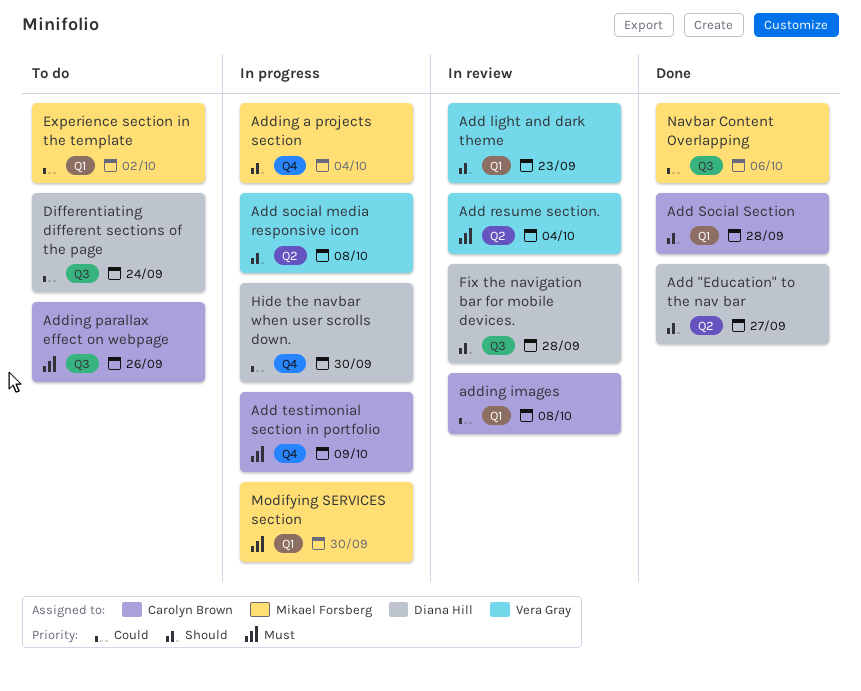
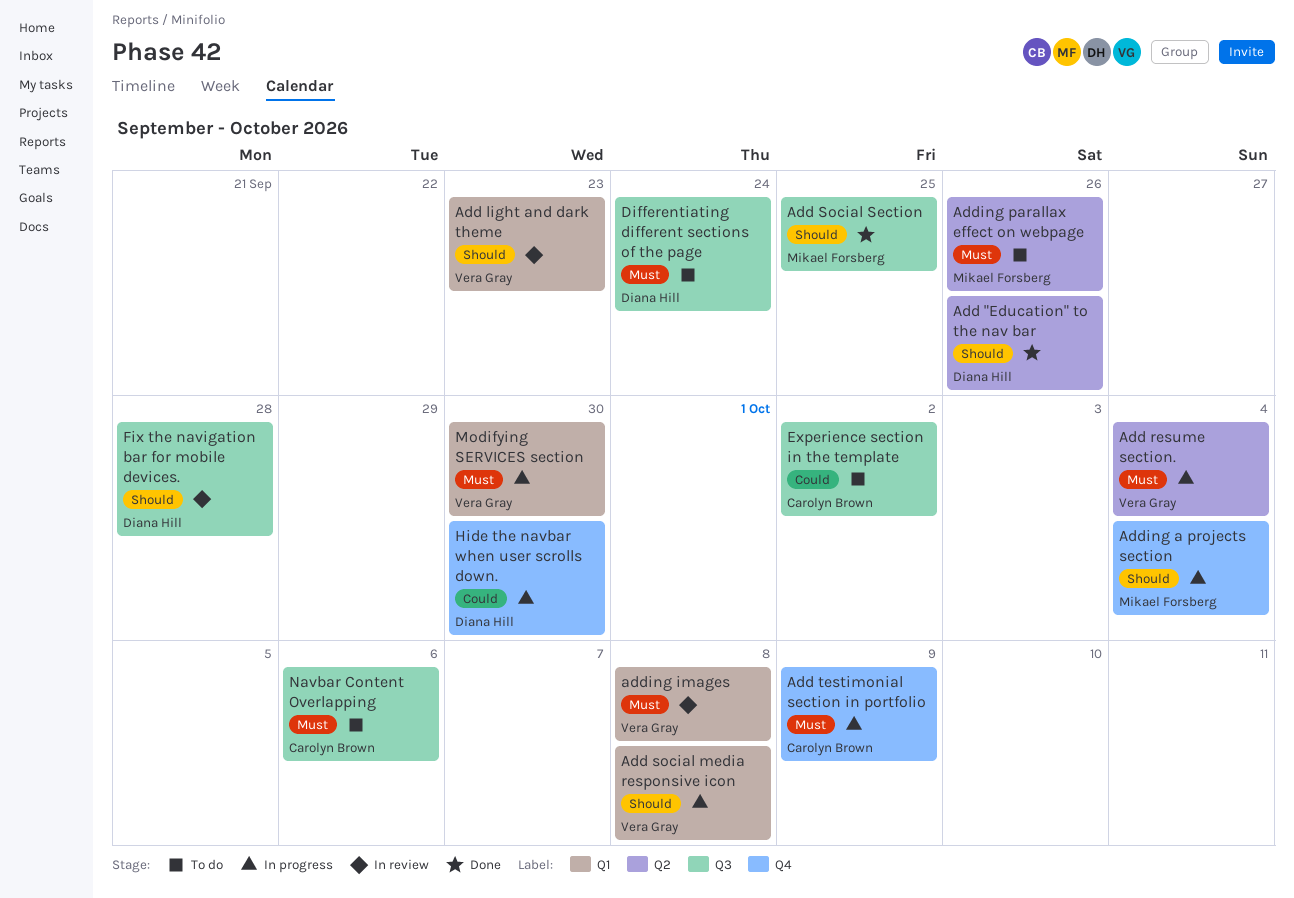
Add "Education" to the nav bar, due: Sep 27 -> Sep 26
Add resume section., status: In review -> In progress
Add social media responsive icon, label: Q2 -> Q1
Add Social Section, owner: Carolyn Brown -> Mikael Forsberg
Add Social Section, label: Q1 -> Q3
Add Social Section, due: Sep 28 -> Sep 25
adding images, owner: Carolyn Brown -> Vera Gray
adding images, priority: Could -> Must
Adding parallax effect on webpage, owner: Carolyn Brown -> Mikael Forsberg
Adding parallax effect on webpage, label: Q3 -> Q2
Differentiating different sections of the page, priority: Could -> Must
Experience section in the template, owner: Mikael Forsberg -> Carolyn Brown
Experience section in the template, label: Q1 -> Q3
Modifying SERVICES section, owner: Mikael Forsberg -> Vera Gray
Navbar Content Overlapping, status: Done -> To do
Navbar Content Overlapping, owner: Mikael Forsberg -> Carolyn Brown
Navbar Content Overlapping, priority: Could -> Must

